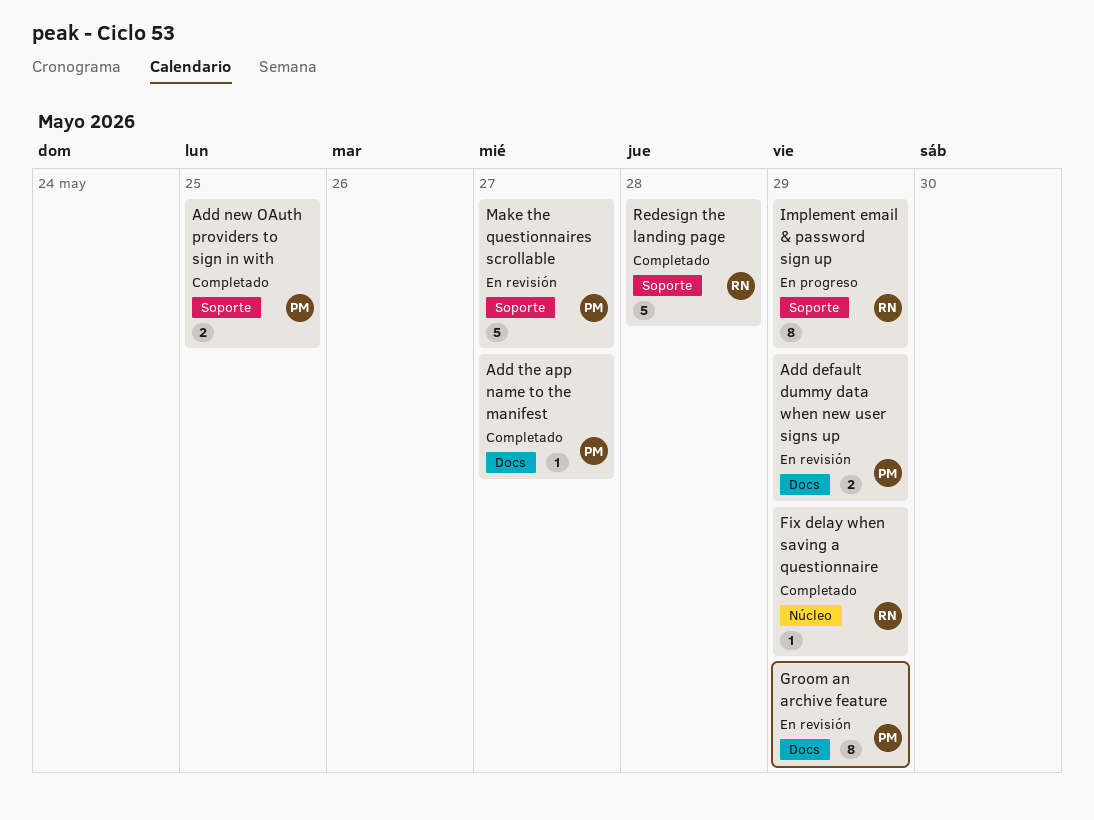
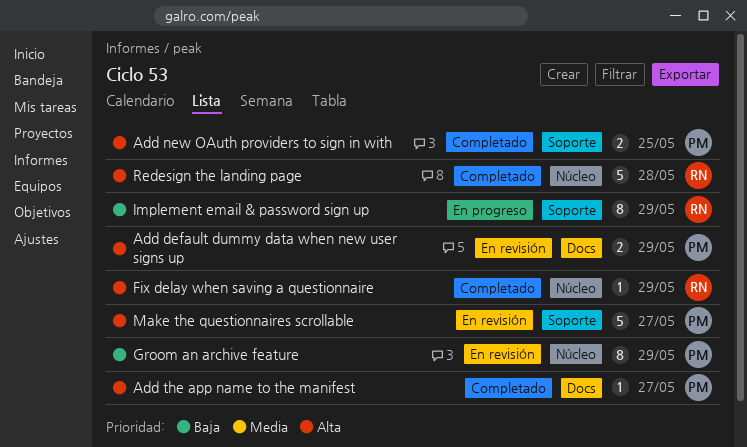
Groom an archive feature, label: Docs -> Núcleo
Redesign the landing page, label: Soporte -> Núcleo

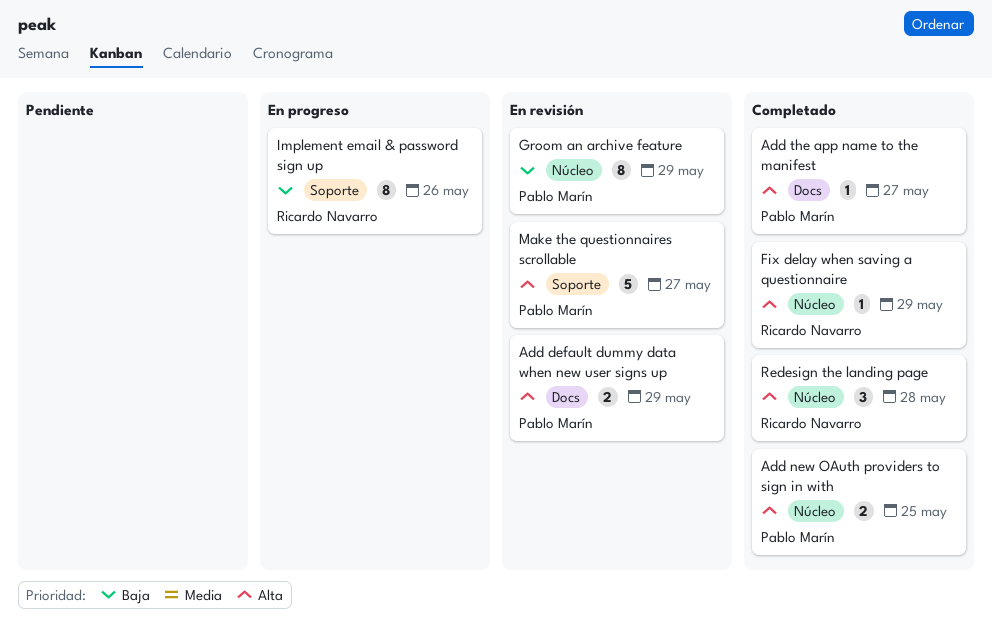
Add new OAuth providers to sign in with, label: Soporte -> Núcleo
Implement email & password sign up, due: May 29 -> May 26
Redesign the landing page, estimate: 5 -> 3

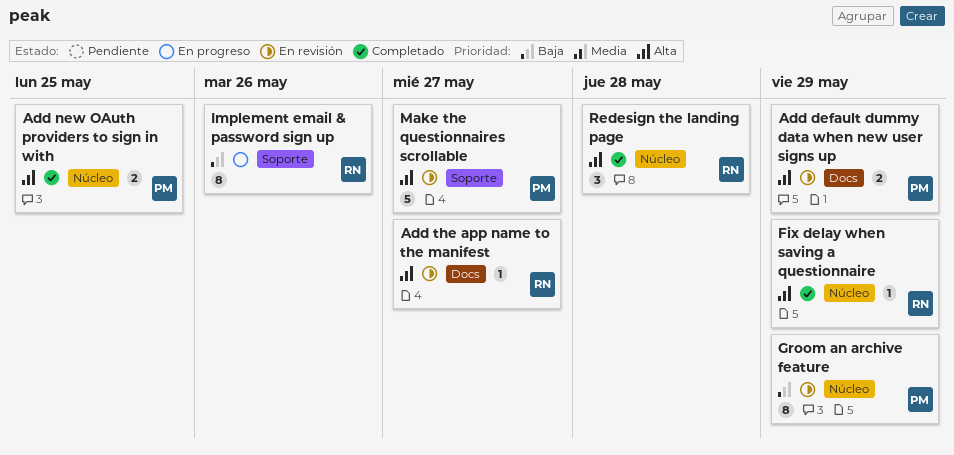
Add the app name to the manifest, status: Completado -> En revisión
Add the app name to the manifest, owner: Pablo Marín -> Ricardo Navarro

